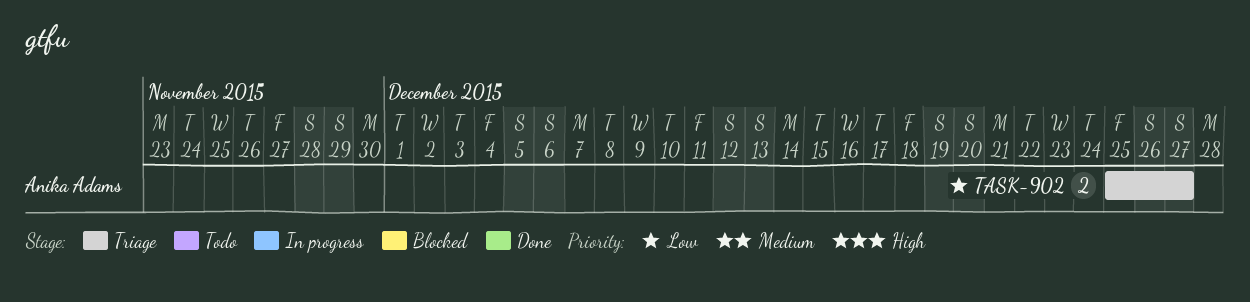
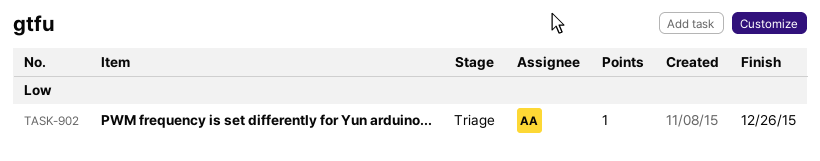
TASK-902, estimate: 2 -> 1
TASK-902, due: Dec 27 -> Dec 26

